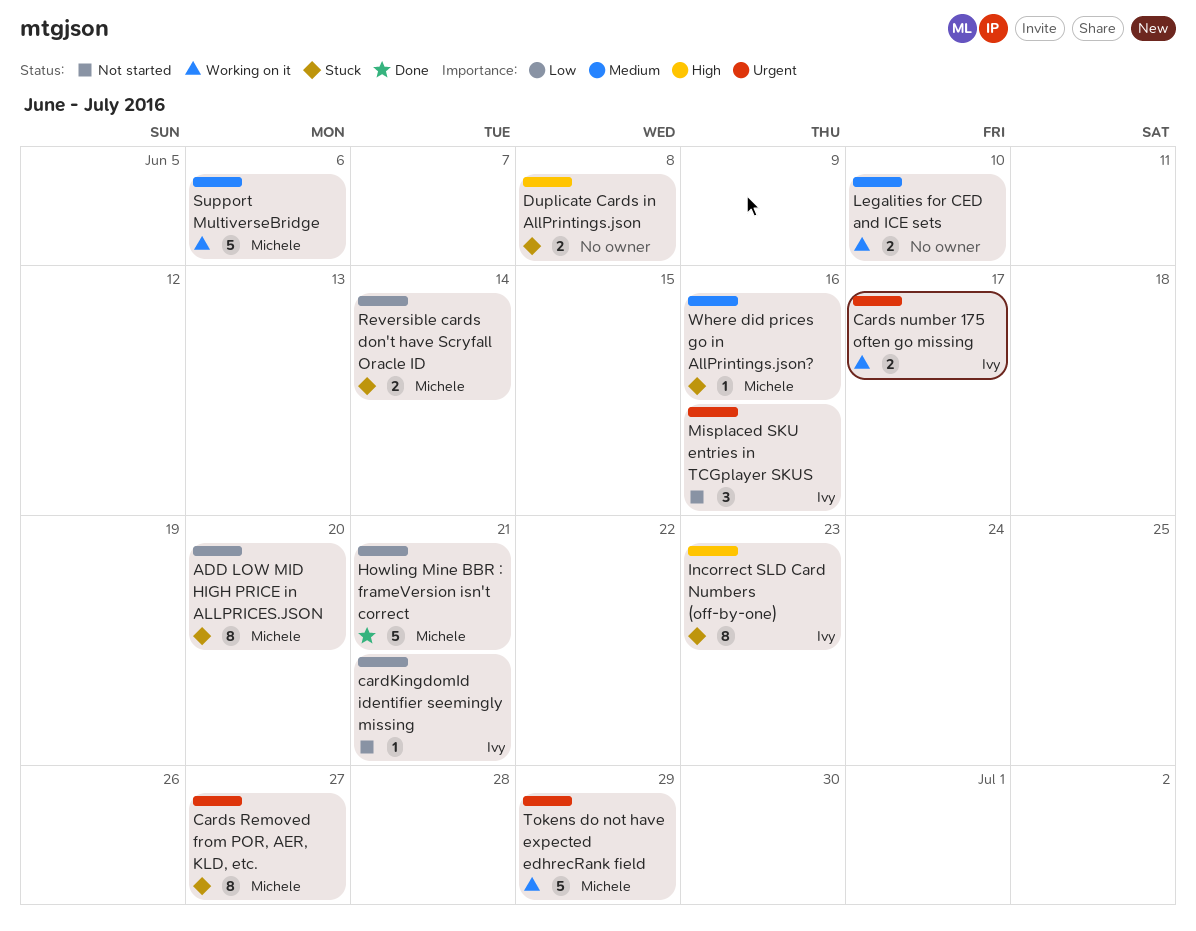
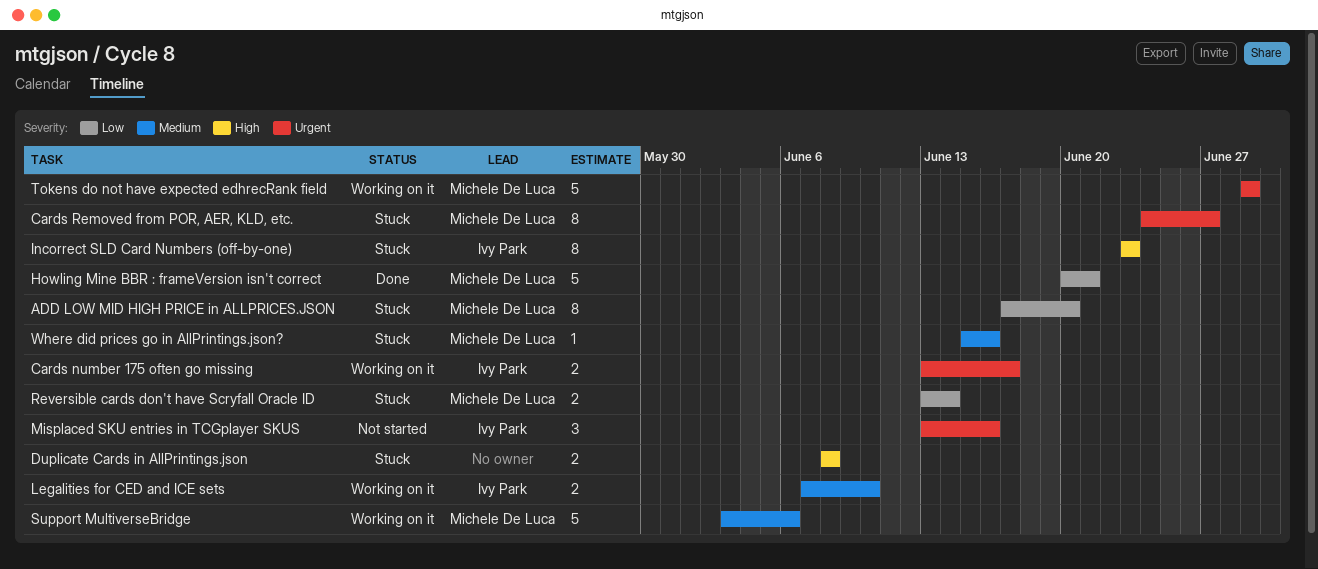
cardKingdomId identifier seemingly missing: present -> none
Legalities for CED and ICE sets, owner: none -> Ivy Park

